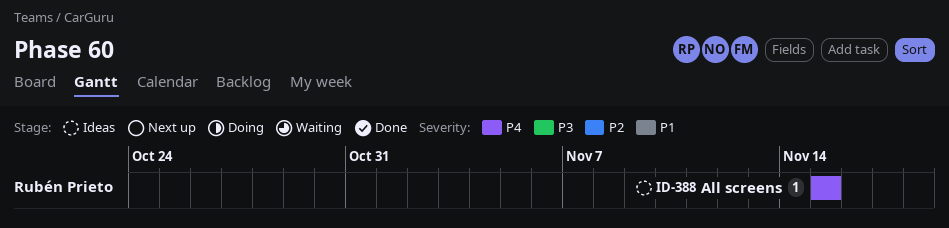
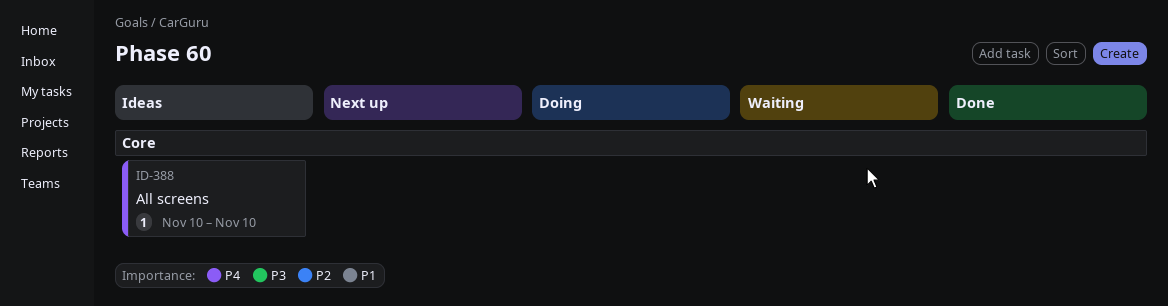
ID-388, start: Nov 15 -> Nov 10
ID-388, due: Nov 15 -> Nov 10

